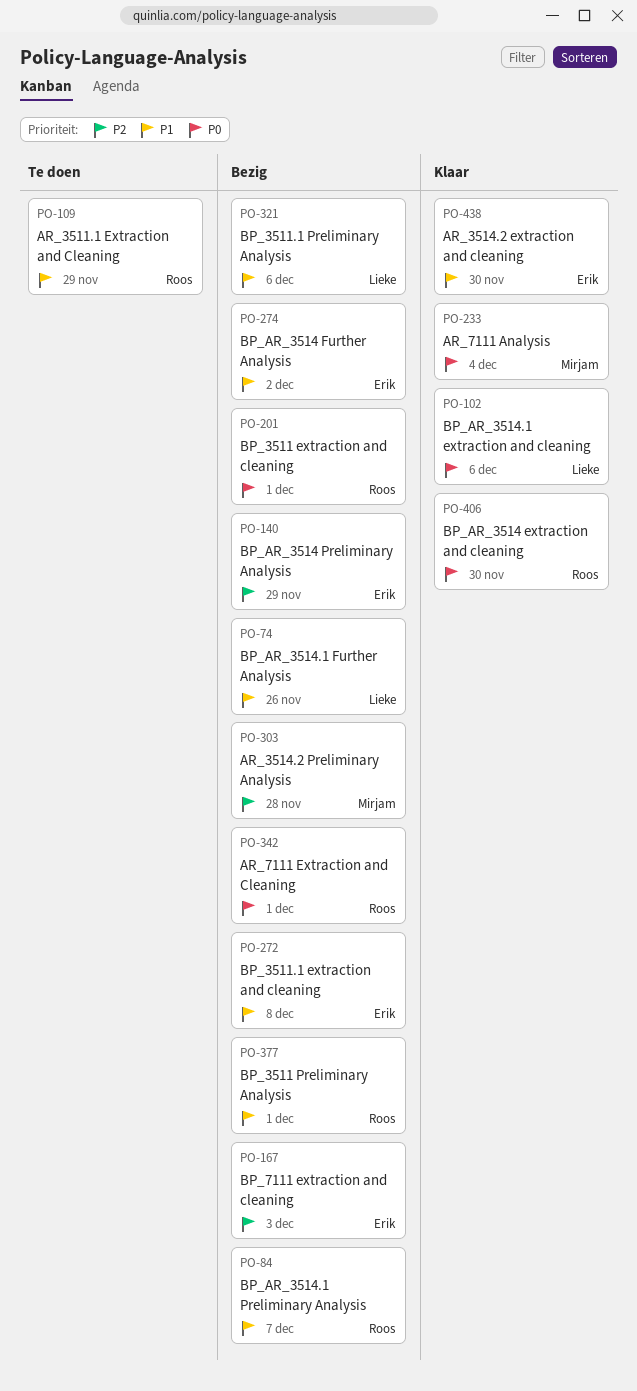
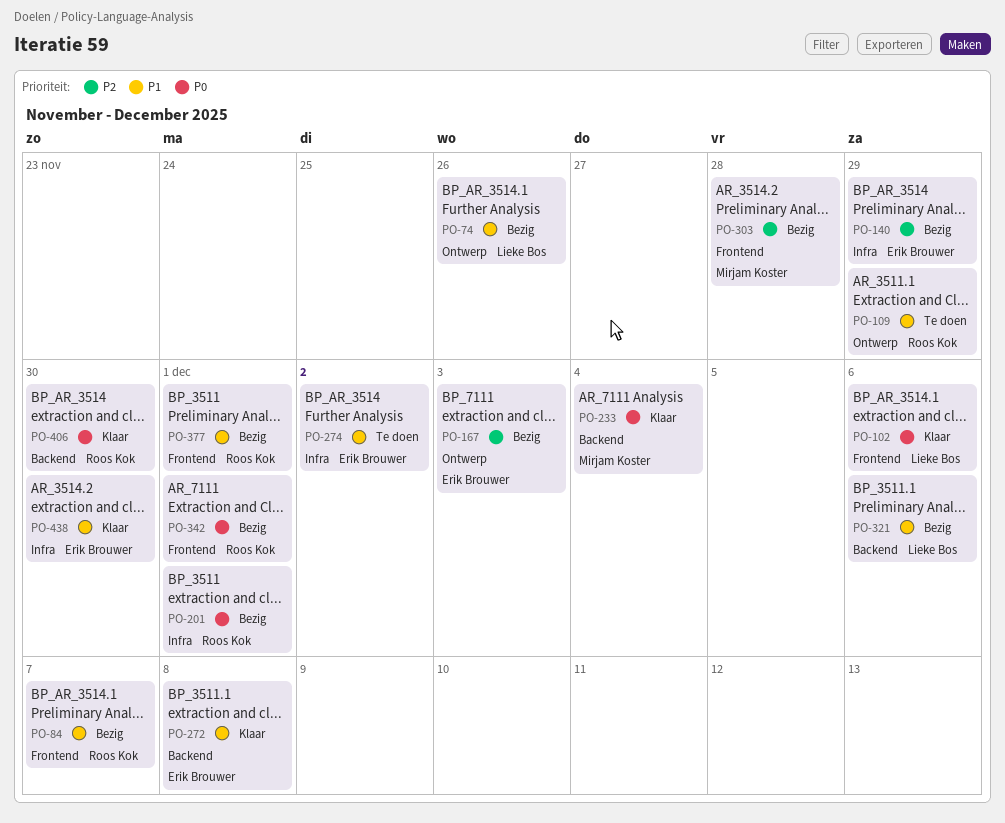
PO-272, status: Bezig -> Klaar
PO-274, status: Bezig -> Te doen

